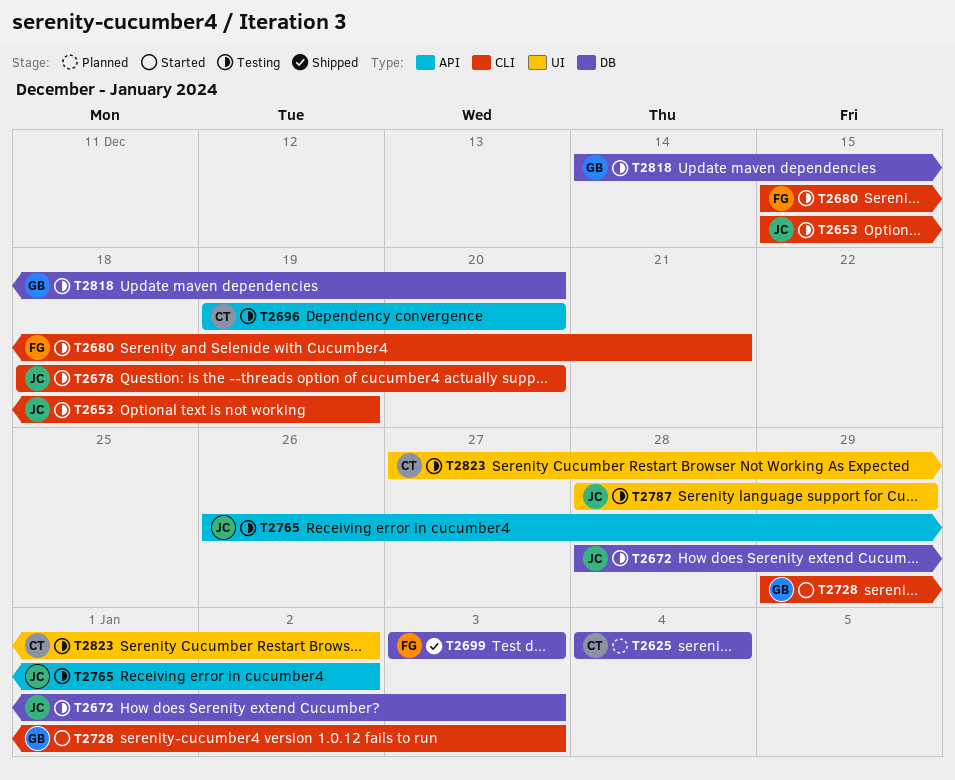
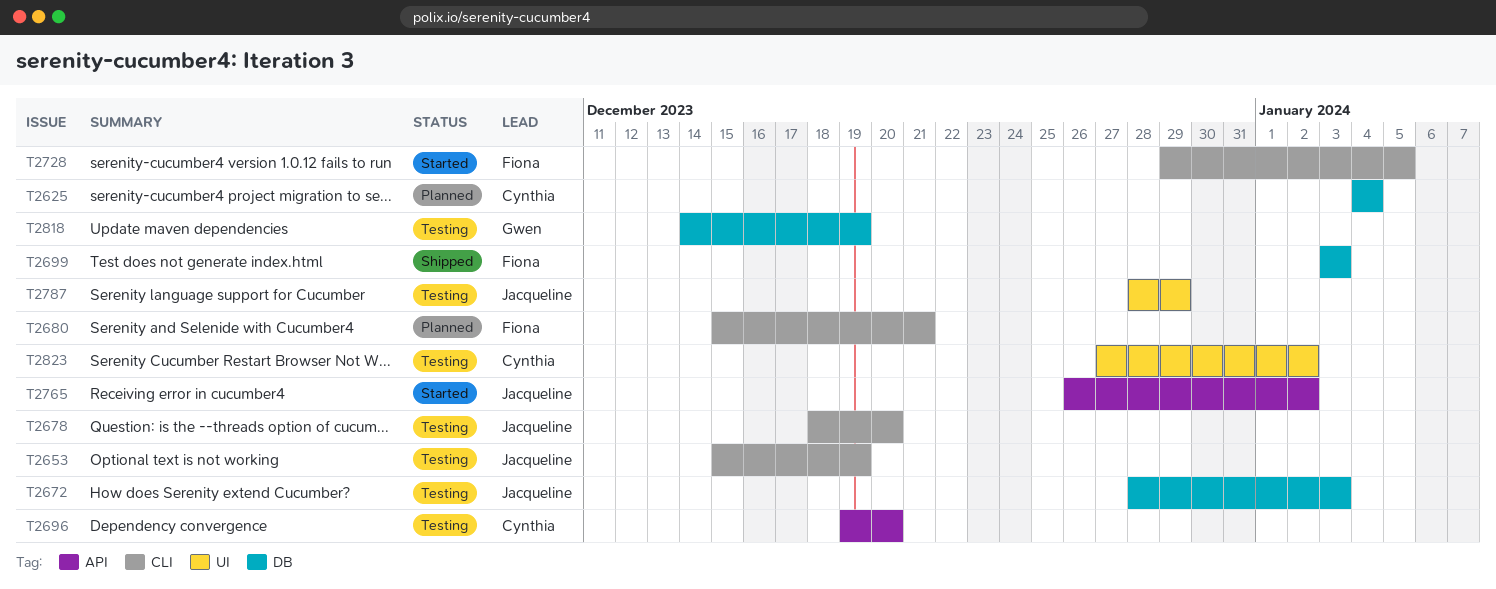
T2680, status: Testing -> Planned
T2728, owner: Gwen -> Fiona
T2728, due: Jan 3 -> Jan 5
T2765, status: Testing -> Started
T2818, due: Dec 20 -> Dec 19

